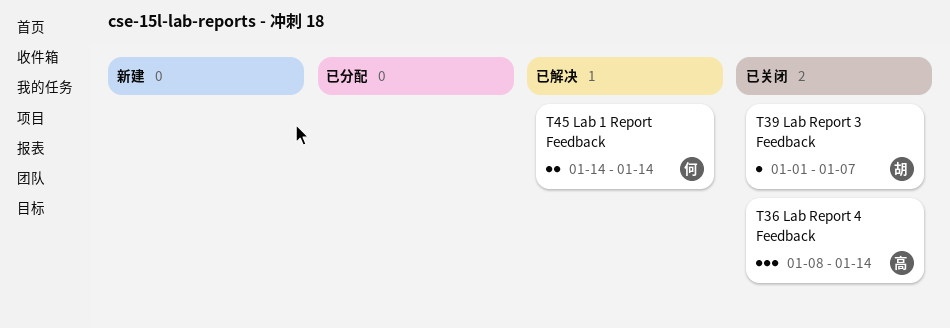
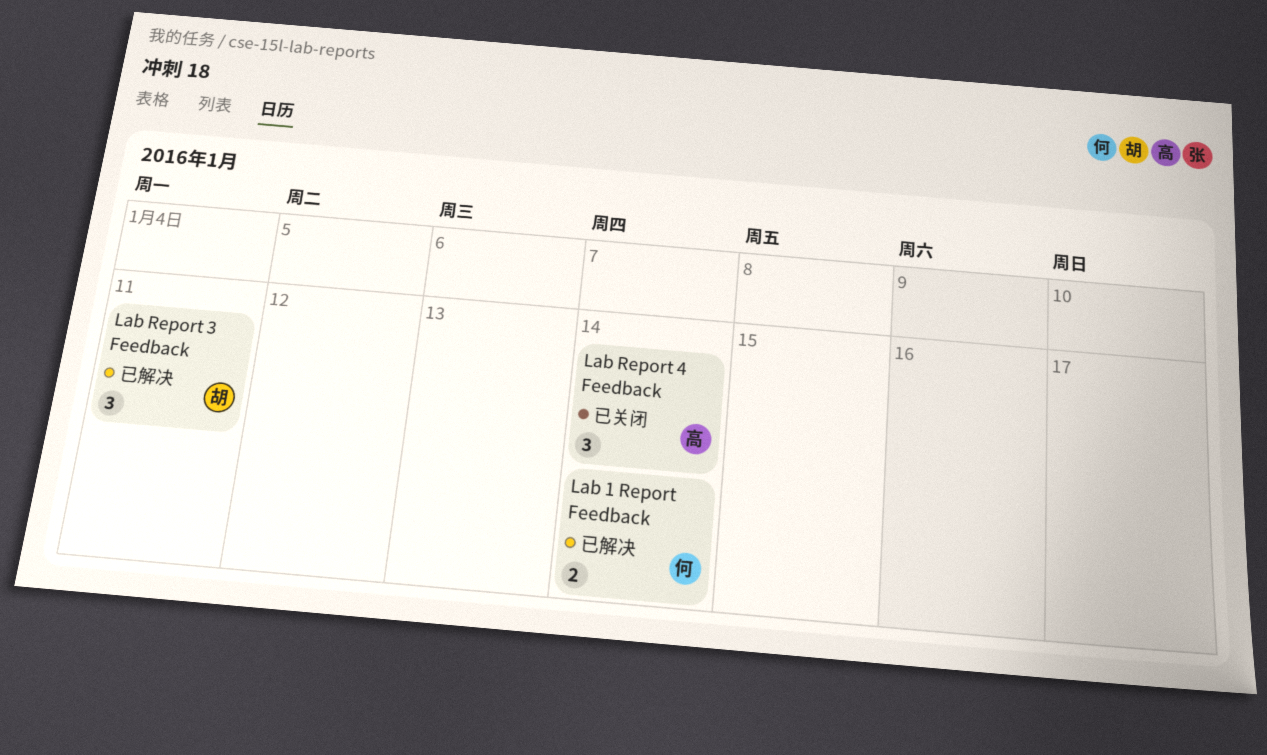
Lab Report 3 Feedback, status: 已关闭 -> 已解决
Lab Report 3 Feedback, estimate: 1 -> 3
Lab Report 3 Feedback, due: Jan 7 -> Jan 11

